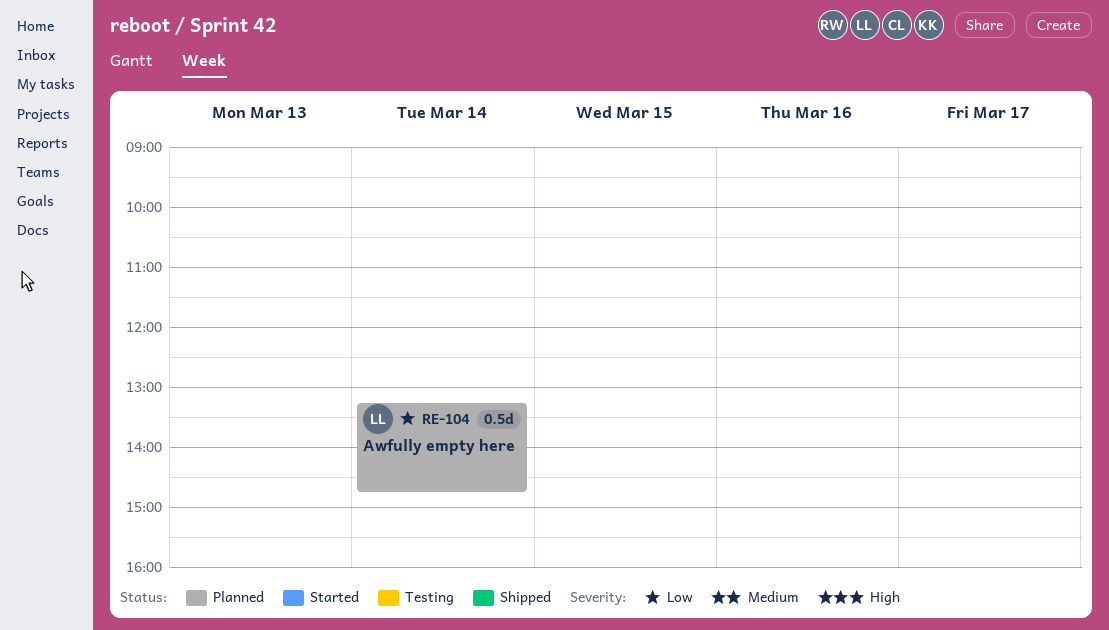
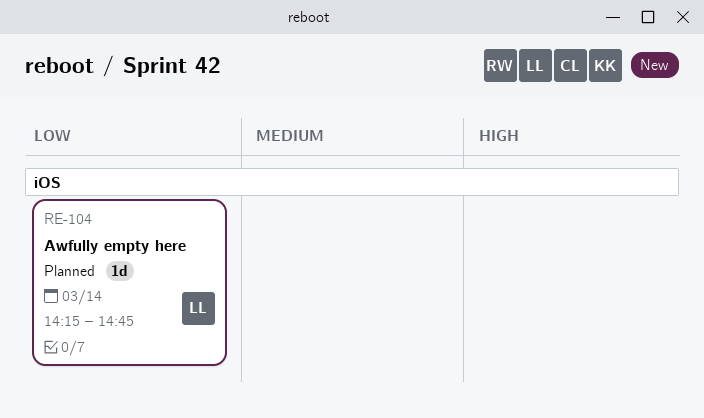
RE-104, estimate: 0.5d -> 1d
RE-104, begins: 13:15 -> 14:15

